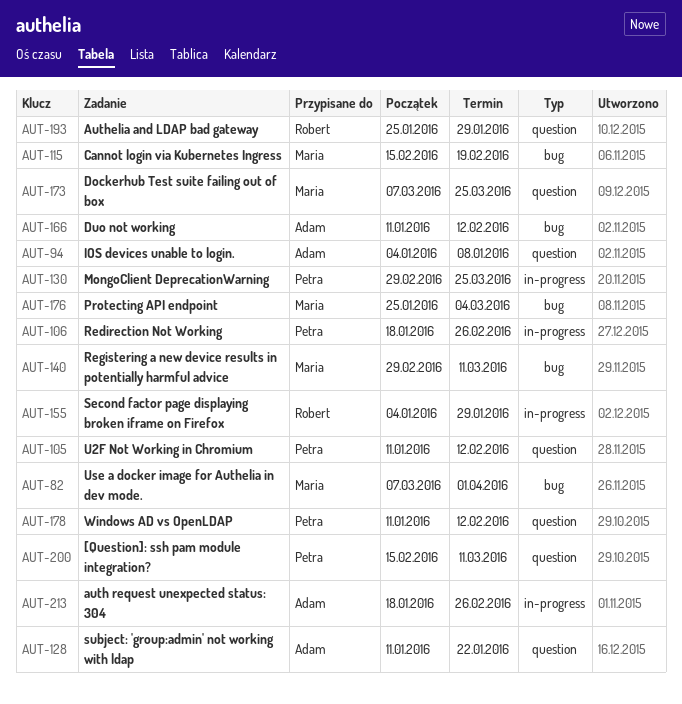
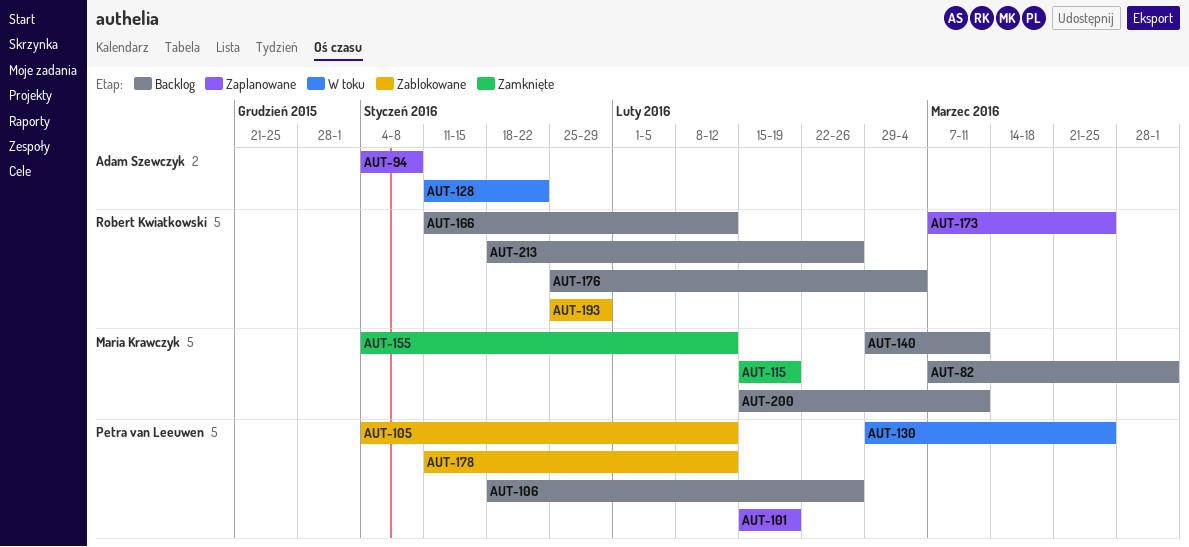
AUT-101: none -> present
AUT-105, start: Jan 11 -> Jan 4
AUT-155, owner: Robert Kwiatkowski -> Maria Krawczyk
AUT-155, due: Jan 29 -> Feb 12
AUT-166, owner: Adam Szewczyk -> Robert Kwiatkowski
AUT-173, owner: Maria Krawczyk -> Robert Kwiatkowski
AUT-176, owner: Maria Krawczyk -> Robert Kwiatkowski
AUT-200, owner: Petra van Leeuwen -> Maria Krawczyk
AUT-213, owner: Adam Szewczyk -> Robert Kwiatkowski

